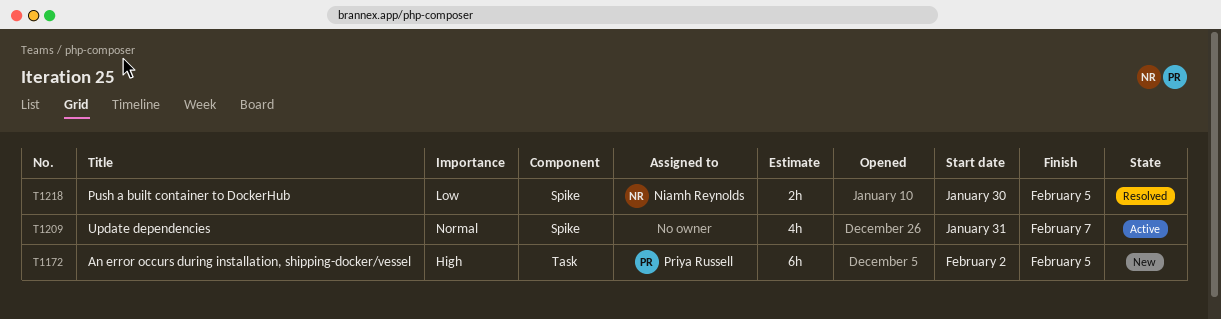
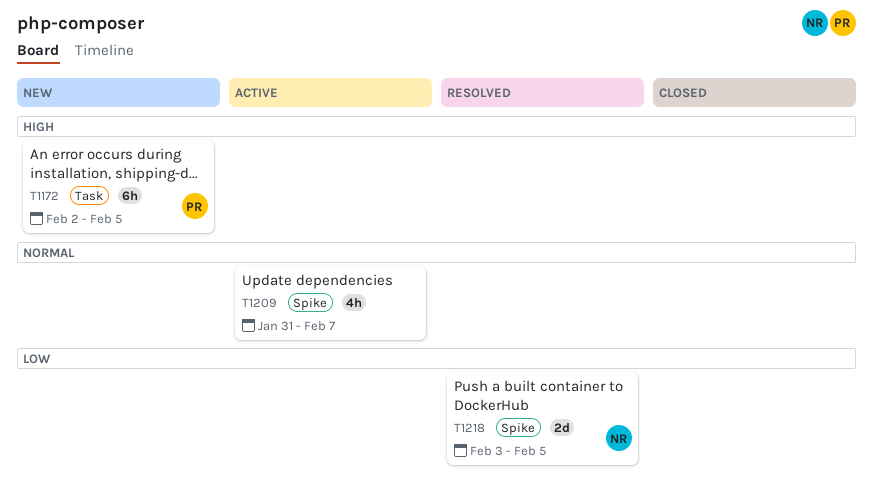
T1218, estimate: 2h -> 2d
T1218, start: Jan 30 -> Feb 3

